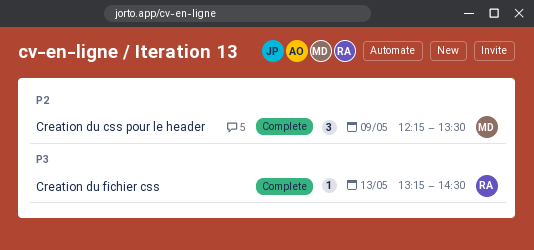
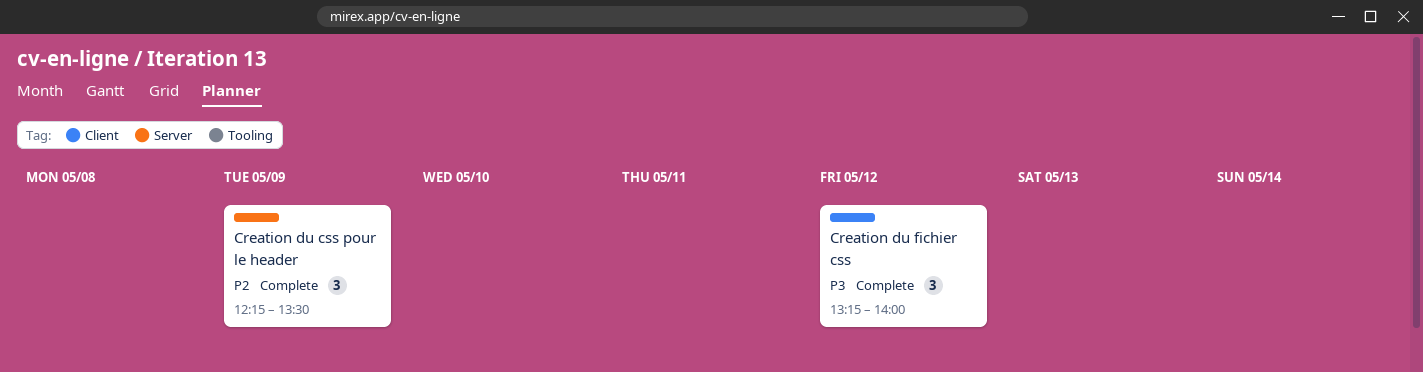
Creation du fichier css, estimate: 1 -> 3
Creation du fichier css, day: May 13 -> May 12
Creation du fichier css, ends: 14:30 -> 14:00

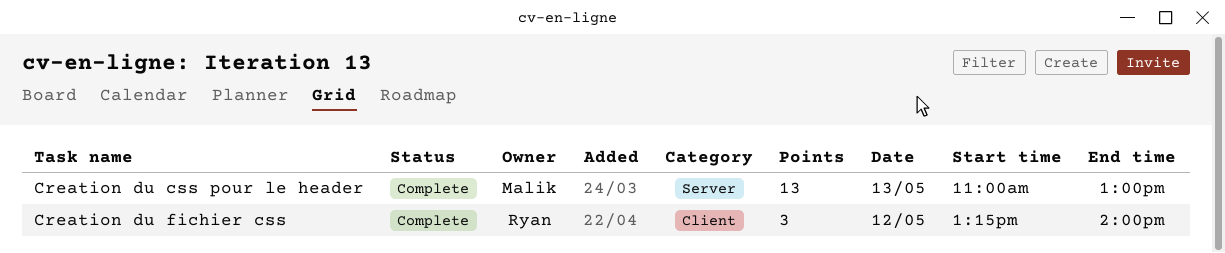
Creation du css pour le header, estimate: 3 -> 13
Creation du css pour le header, day: May 9 -> May 13
Creation du css pour le header, begins: 12:15 -> 11:00
Creation du css pour le header, ends: 13:30 -> 13:00

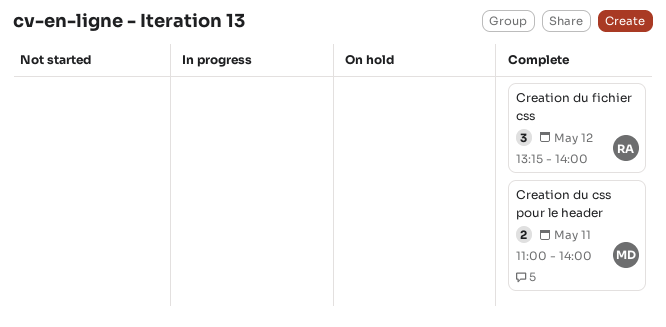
Creation du css pour le header, estimate: 13 -> 2
Creation du css pour le header, day: May 13 -> May 11
Creation du css pour le header, ends: 13:00 -> 14:00

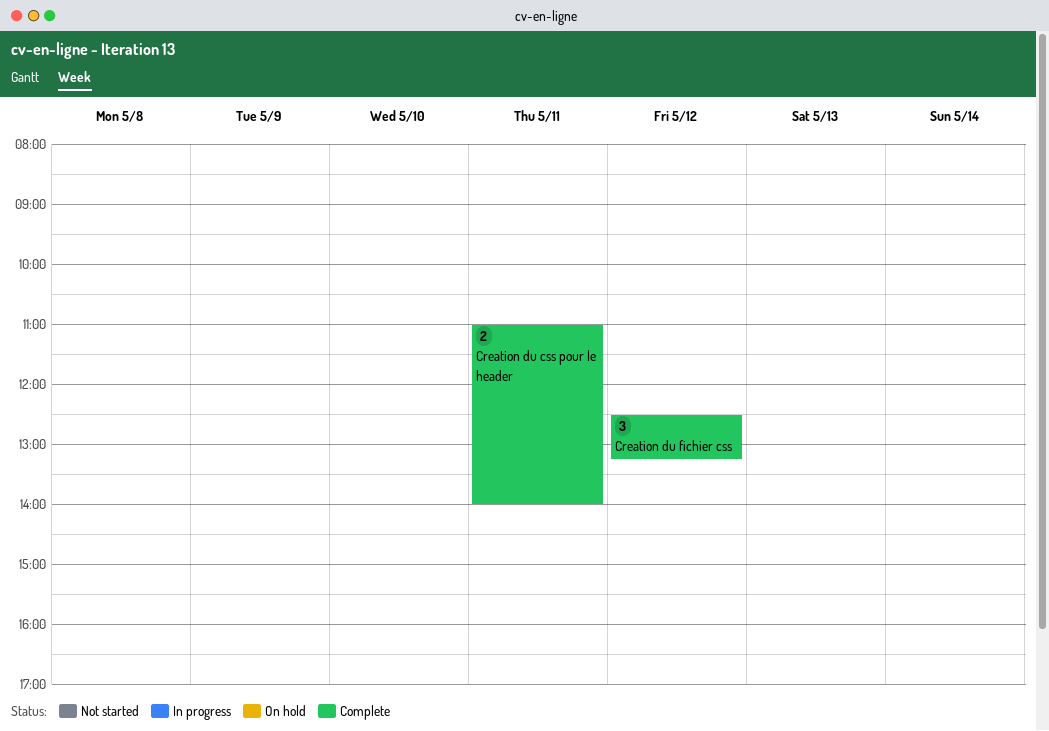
Creation du fichier css, begins: 13:15 -> 12:30
Creation du fichier css, ends: 14:00 -> 13:15

